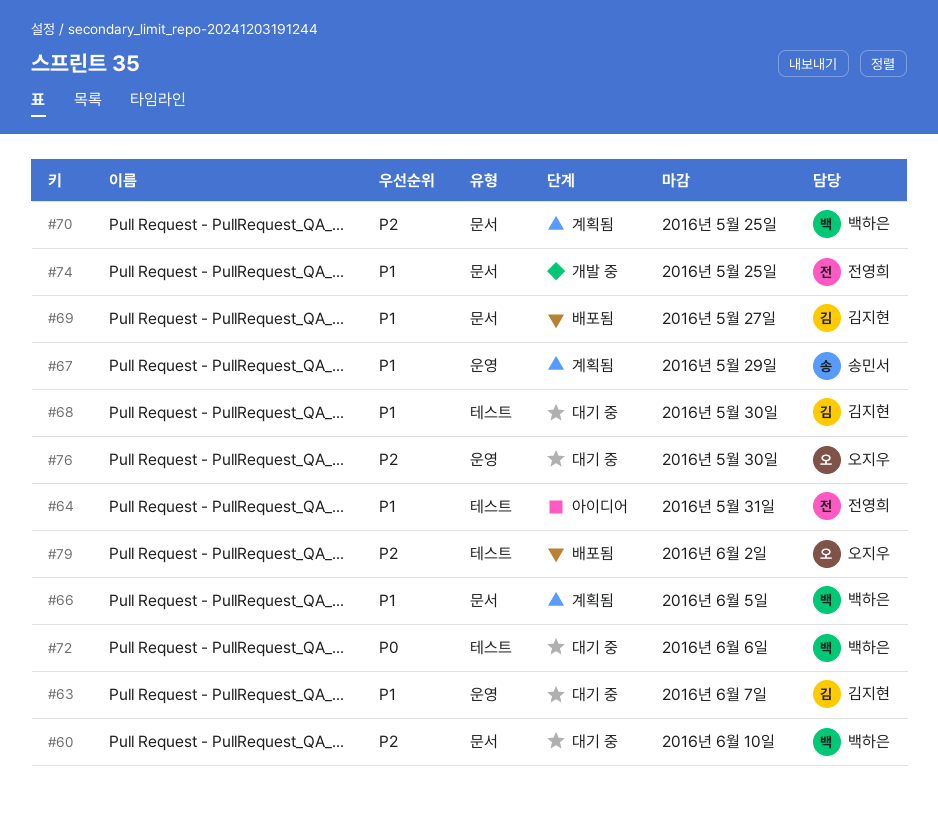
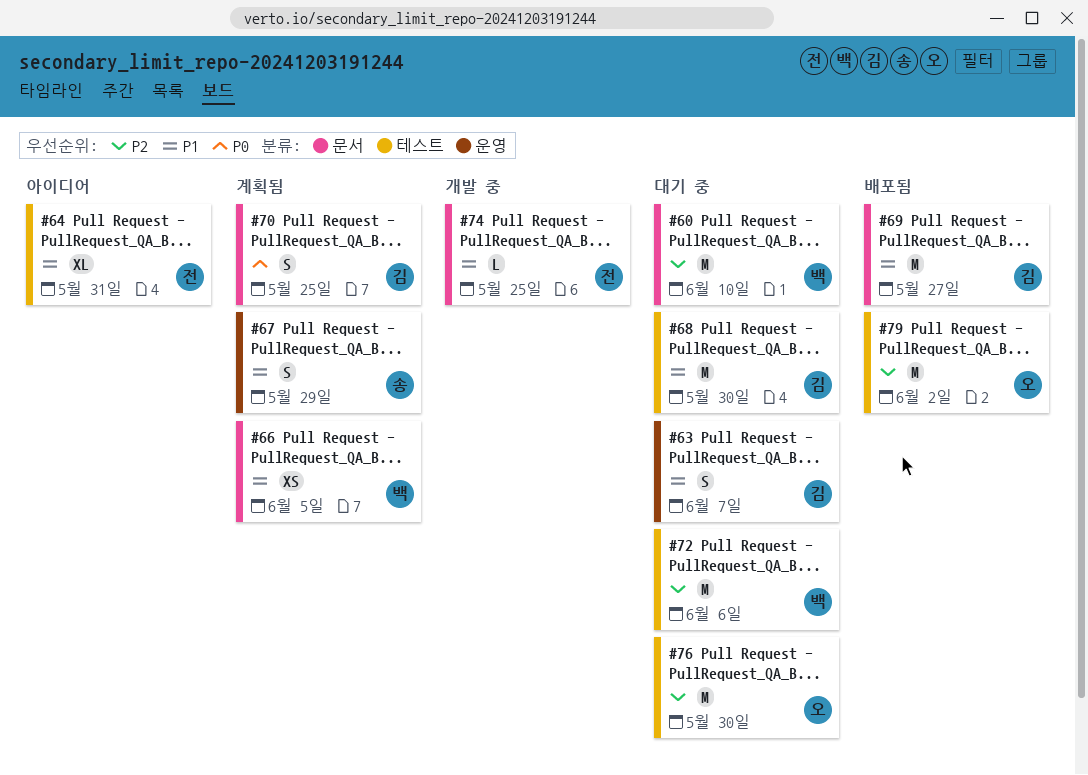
#70, owner: 백하은 -> 김지현
#70, priority: P2 -> P0
#72, priority: P0 -> P2
#76, label: 운영 -> 테스트

